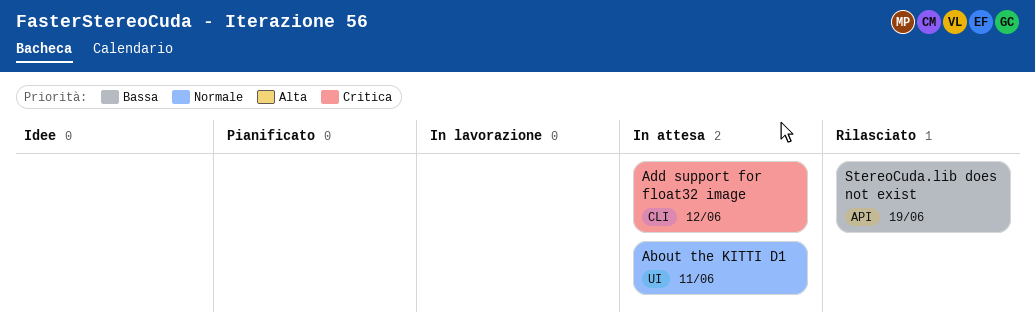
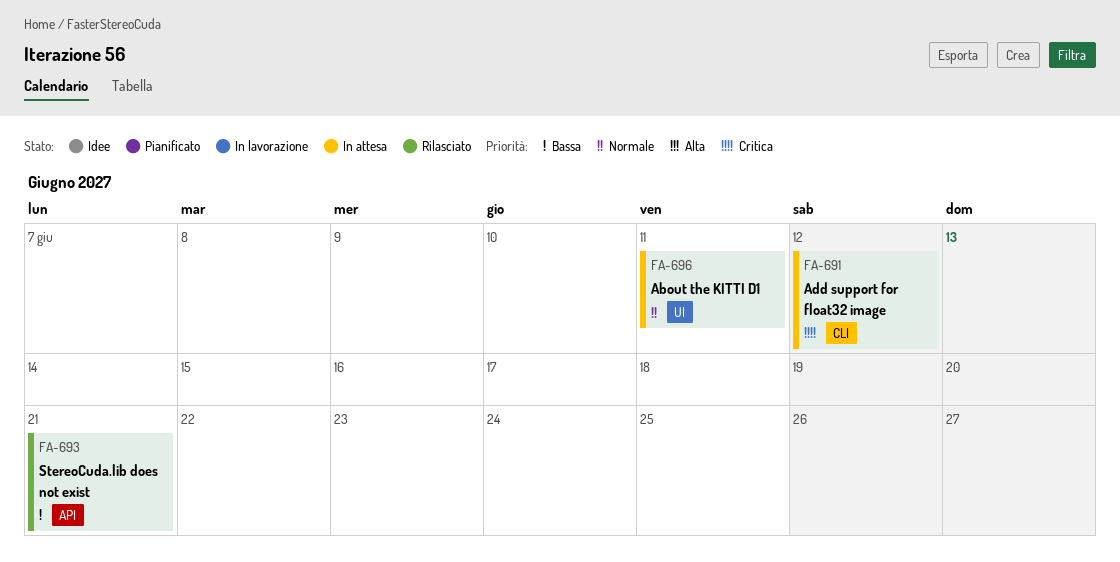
StereoCuda.lib does not exist, due: Jun 19 -> Jun 21

